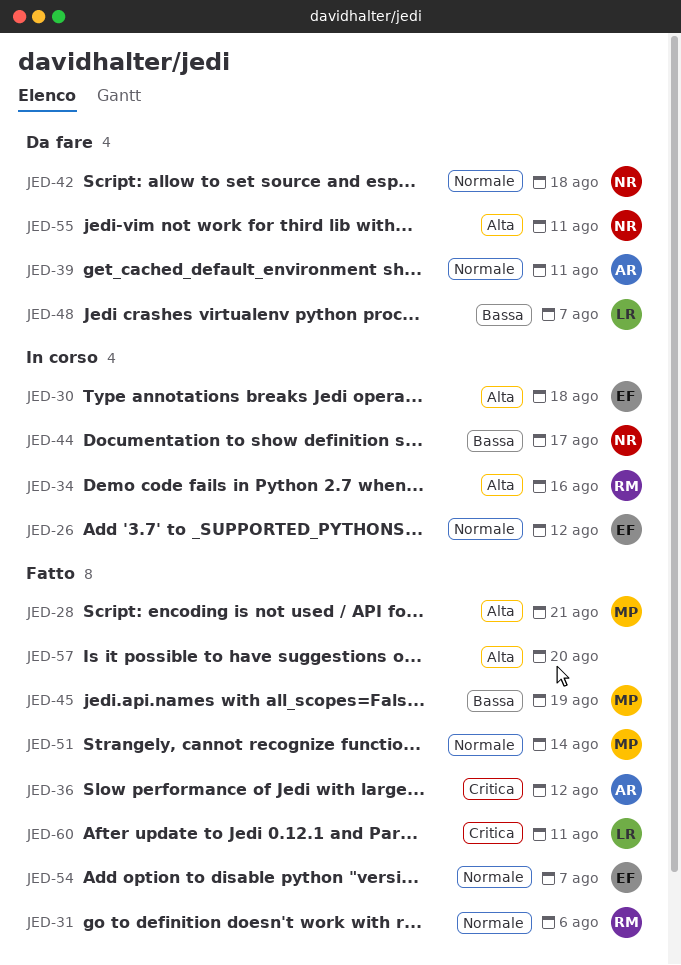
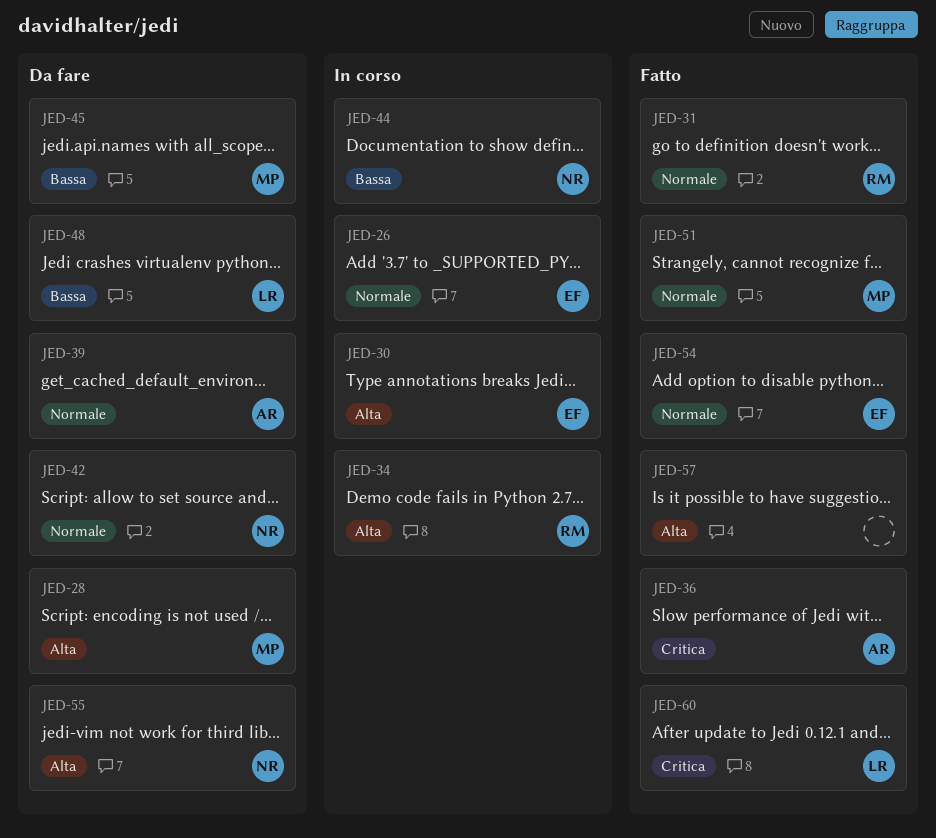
JED-28, status: Fatto -> Da fare
JED-45, status: Fatto -> Da fare

